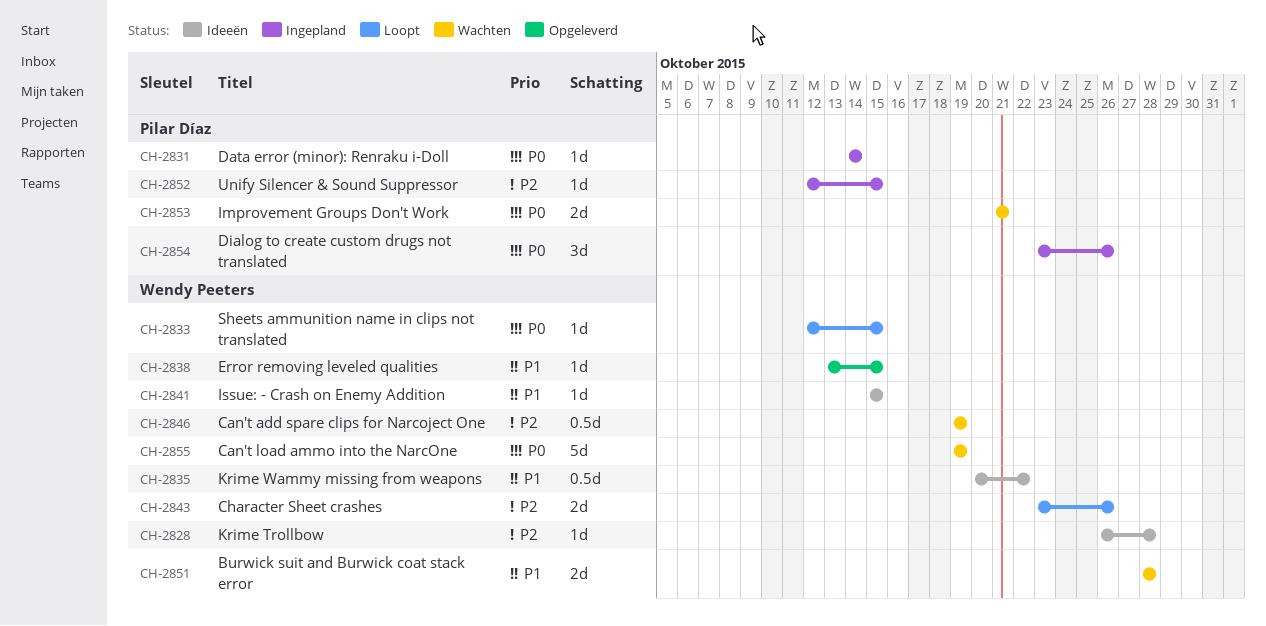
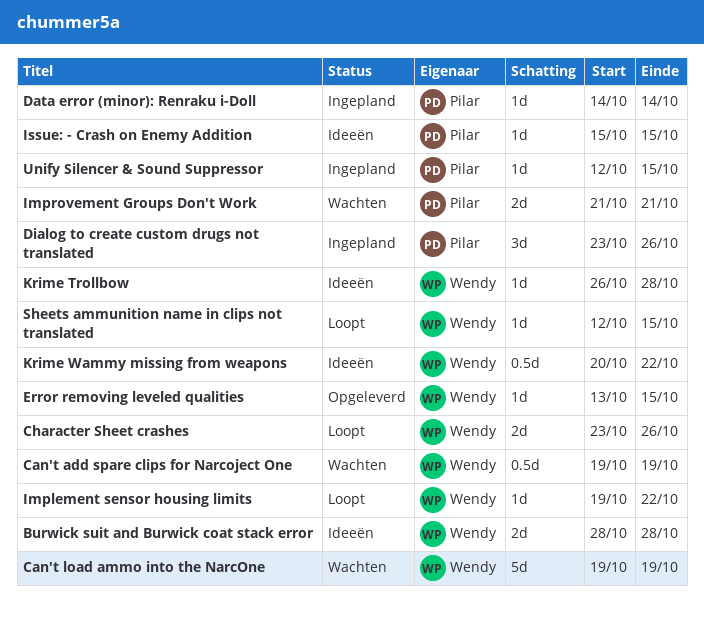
Burwick suit and Burwick coat stack error, status: Wachten -> Ideeën
Implement sensor housing limits: none -> present
Issue: - Crash on Enemy Addition, owner: Wendy Peeters -> Pilar Díaz

